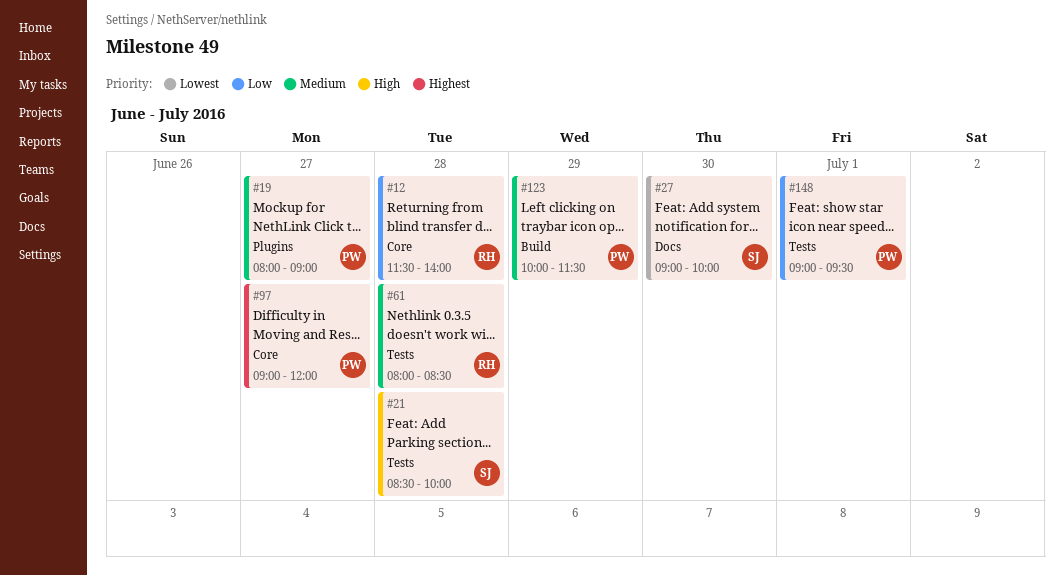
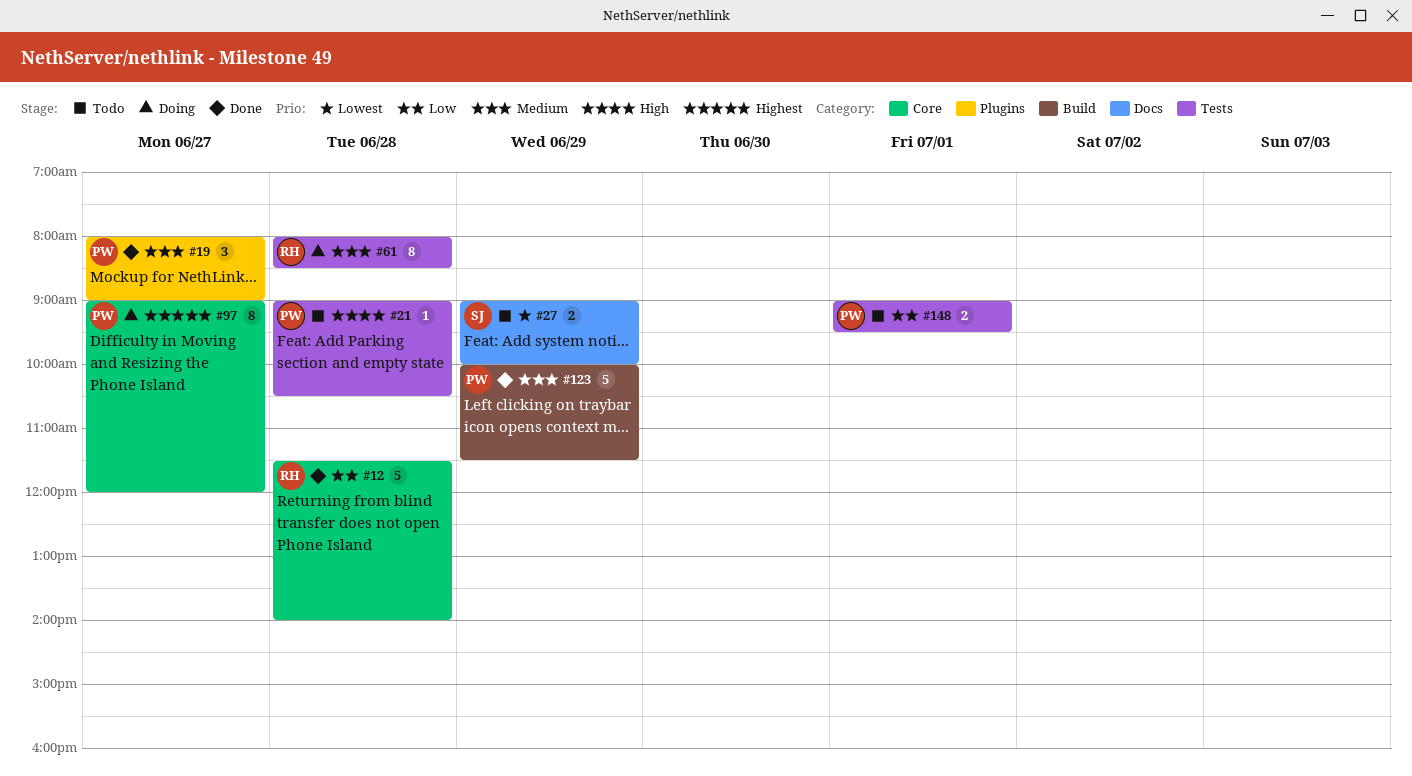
#21, owner: SJ -> PW
#21, begins: 08:30 -> 09:00
#21, ends: 10:00 -> 10:30
#27, day: Jun 30 -> Jun 29

